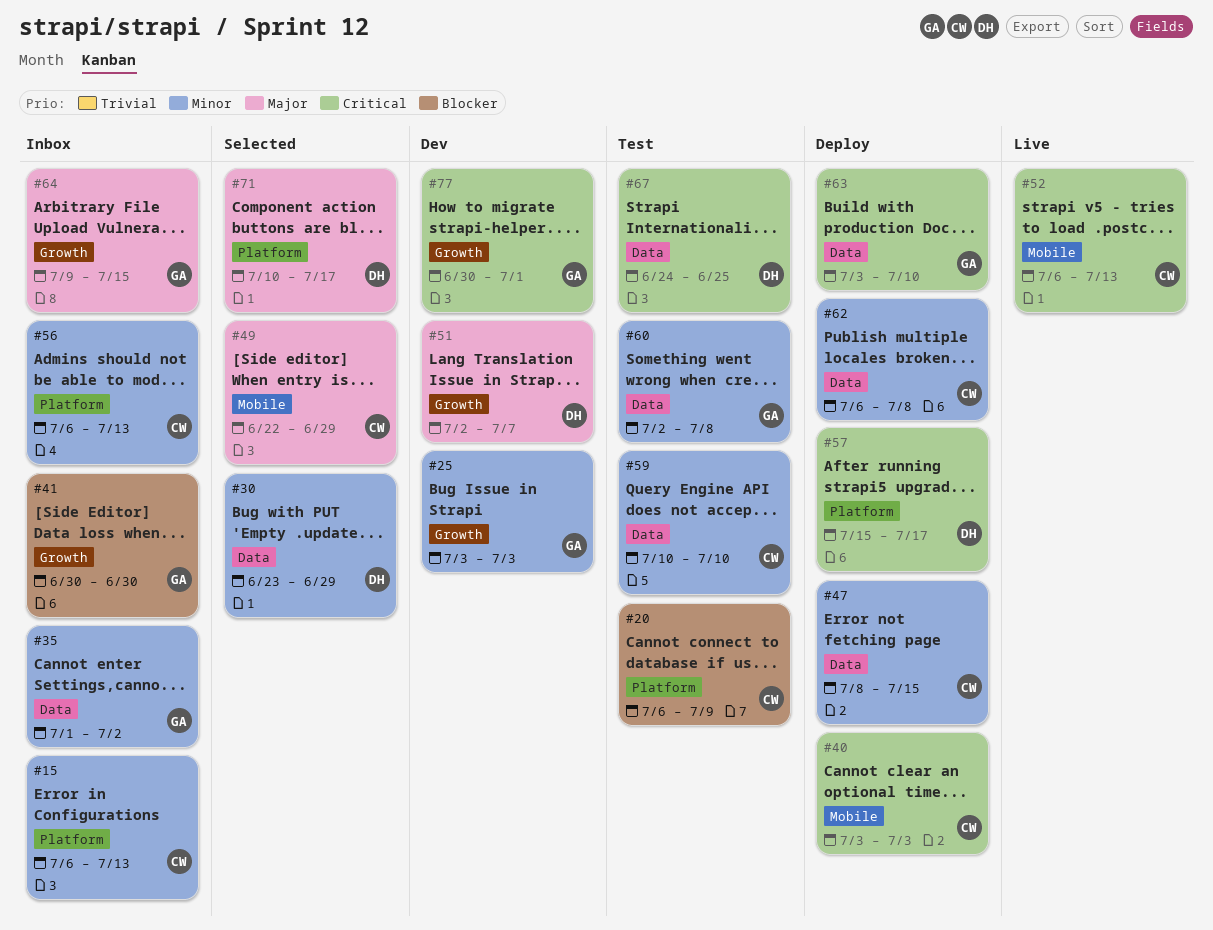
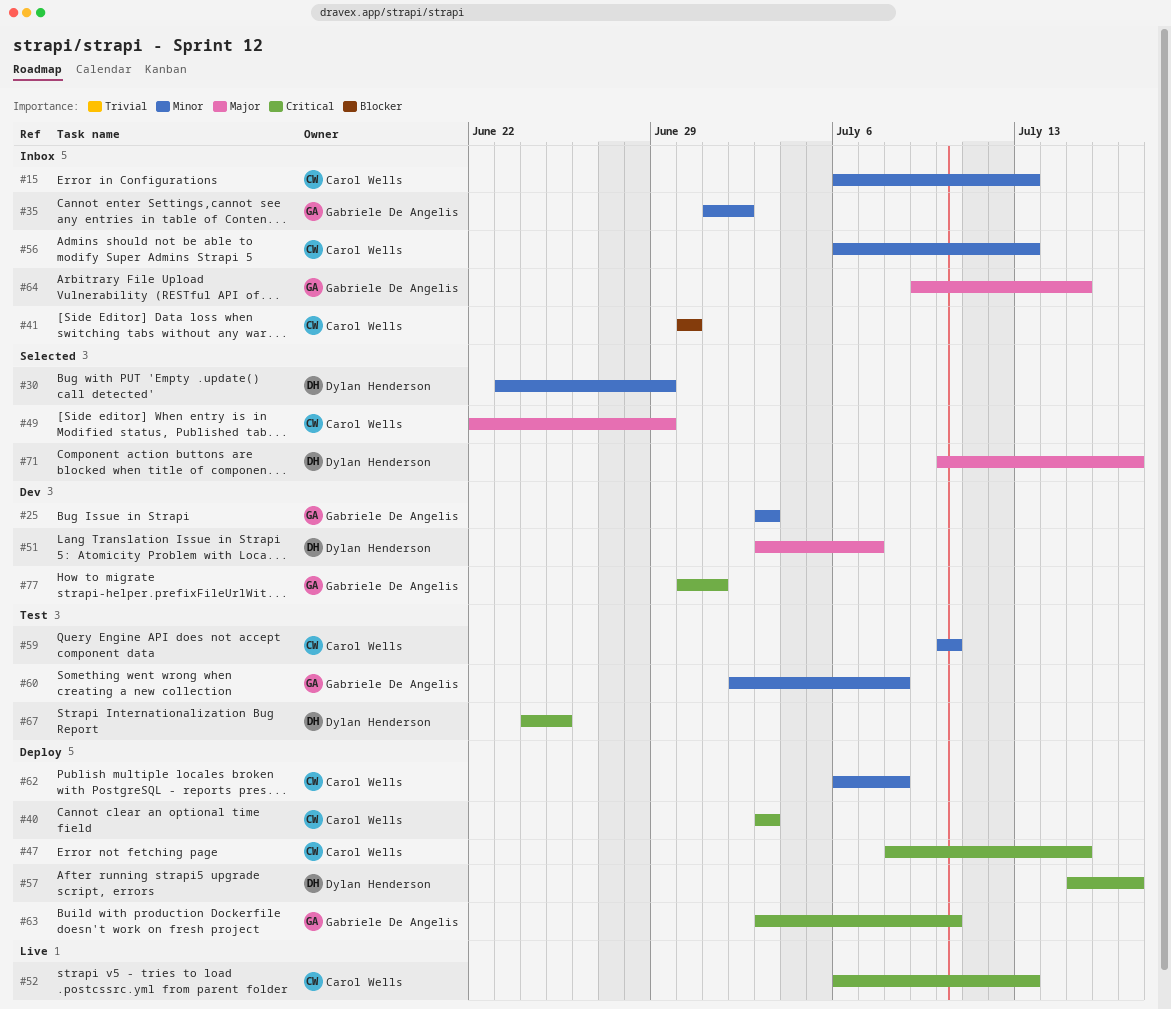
#20: present -> none
#41, owner: Gabriele De Angelis -> Carol Wells
#47, priority: Minor -> Critical
#51, start: Jul 2 -> Jul 3

